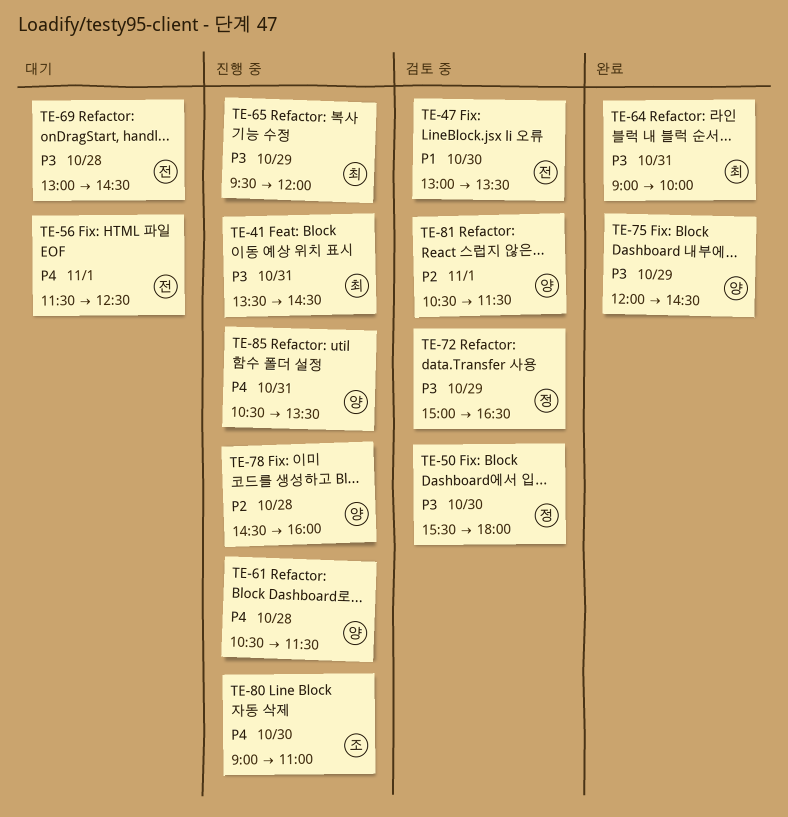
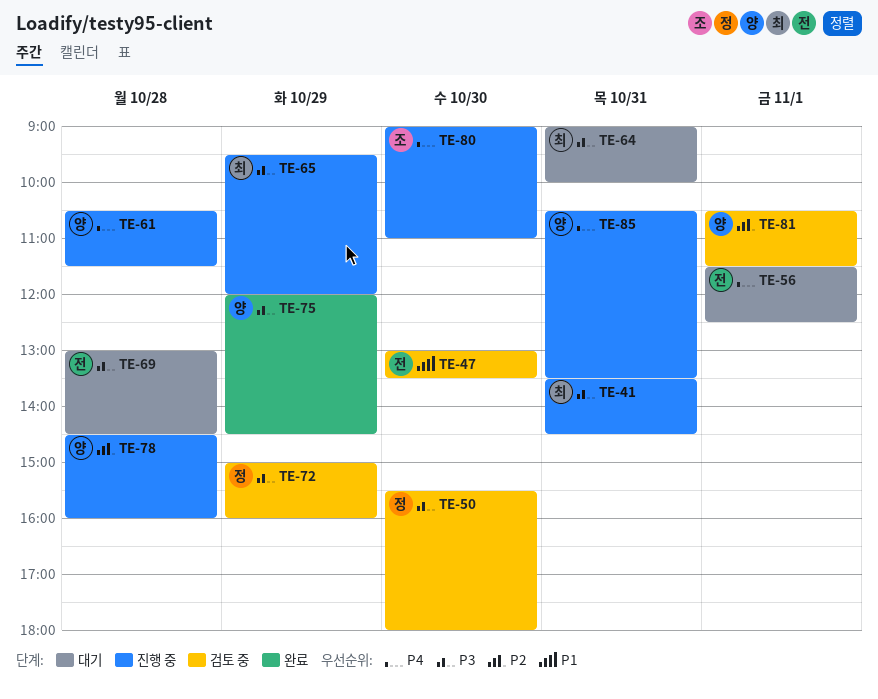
TE-64, status: 완료 -> 대기
TE-72, ends: 16:30 -> 16:00

